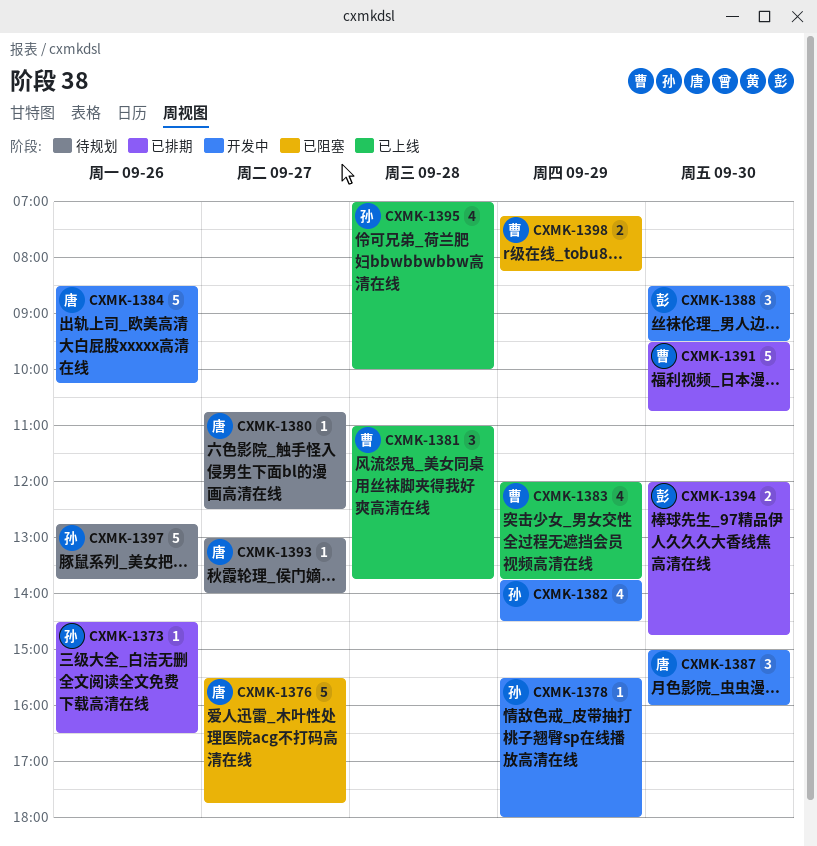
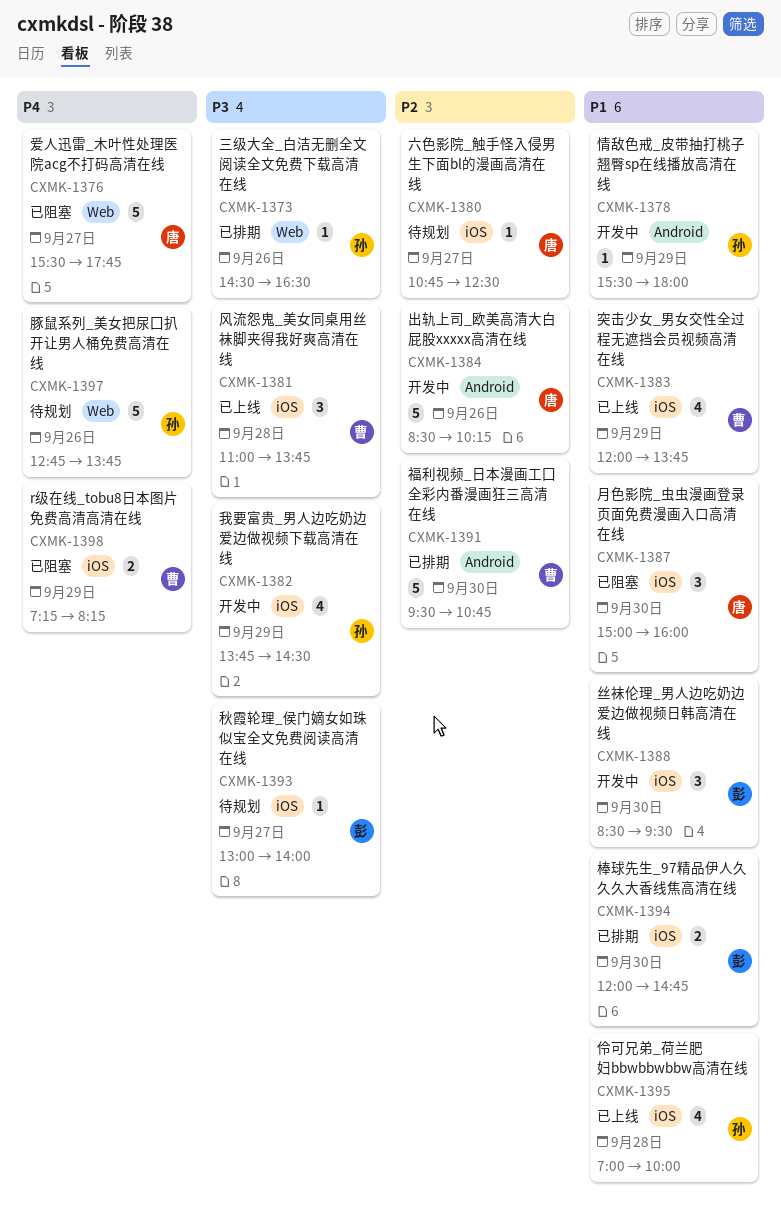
CXMK-1387, status: 开发中 -> 已阻塞
CXMK-1393, owner: 唐 -> 彭

